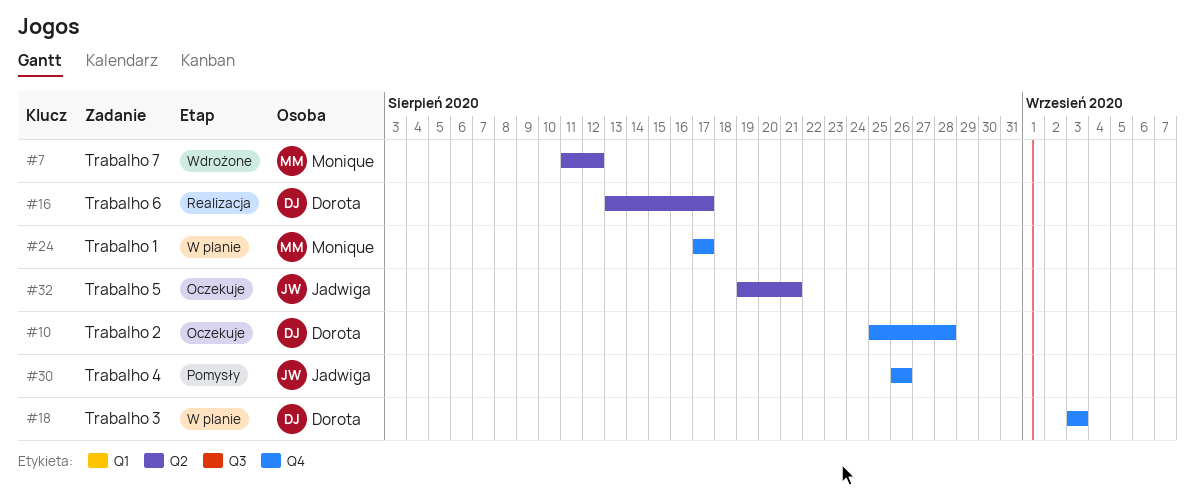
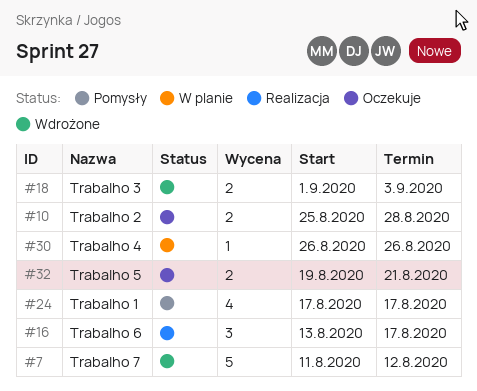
#18, status: W planie -> Wdrożone
#18, start: Sep 3 -> Sep 1
#24, status: W planie -> Pomysły
#30, status: Pomysły -> W planie

